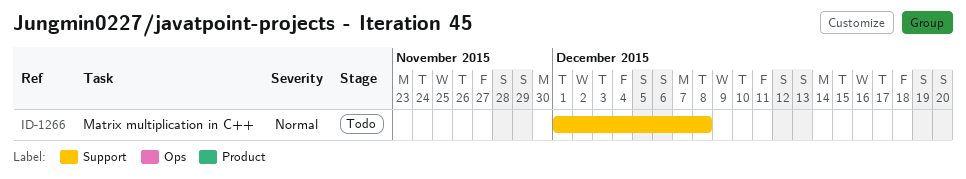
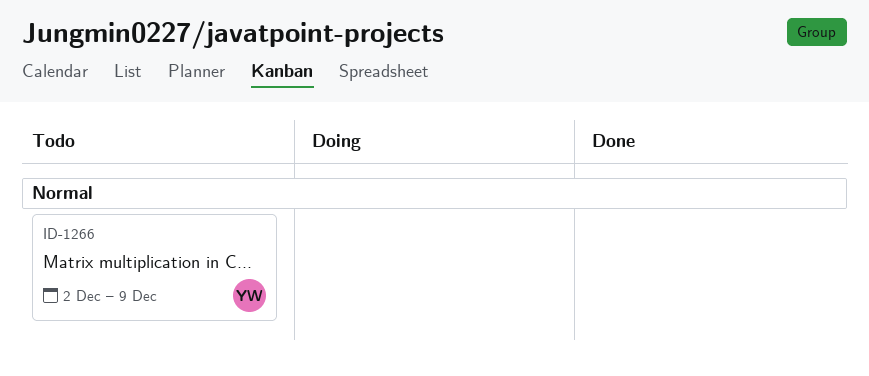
ID-1266, start: Dec 1 -> Dec 2
ID-1266, due: Dec 8 -> Dec 9

